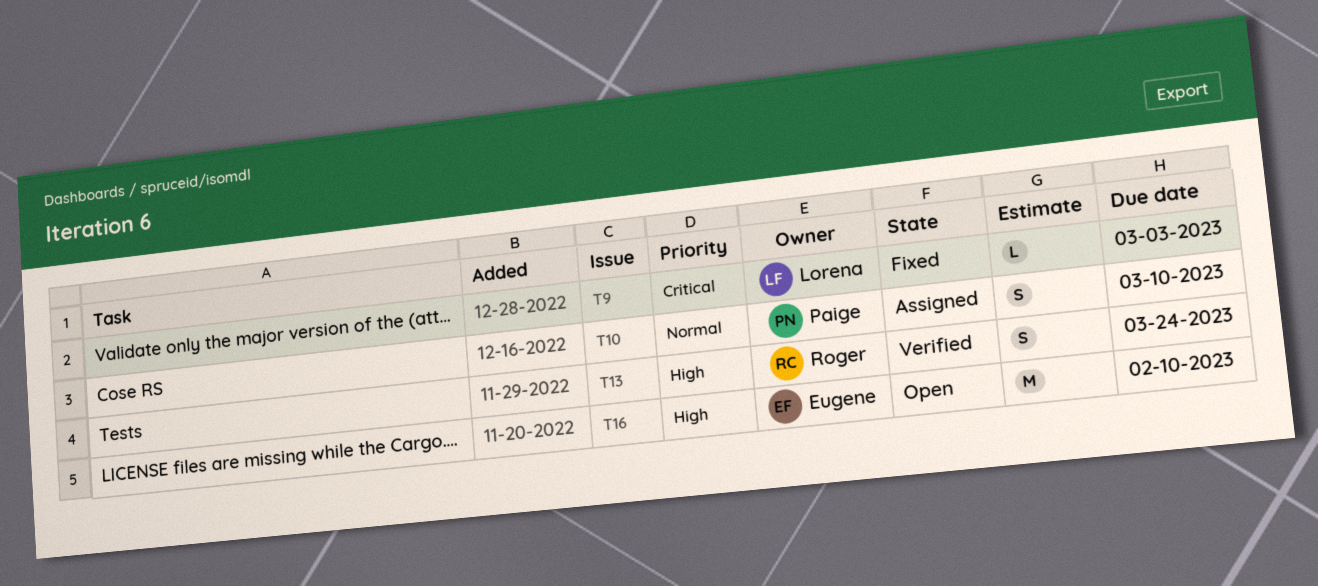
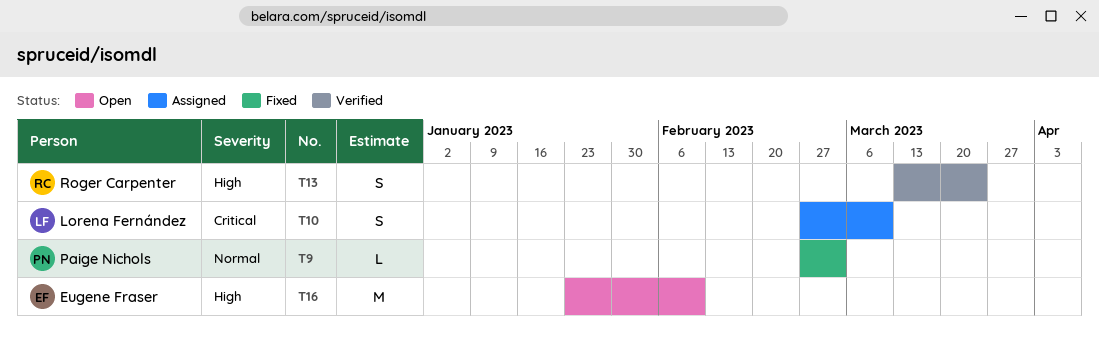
T9, owner: Lorena Fernández -> Paige Nichols
T9, priority: Critical -> Normal
T10, owner: Paige Nichols -> Lorena Fernández
T10, priority: Normal -> Critical

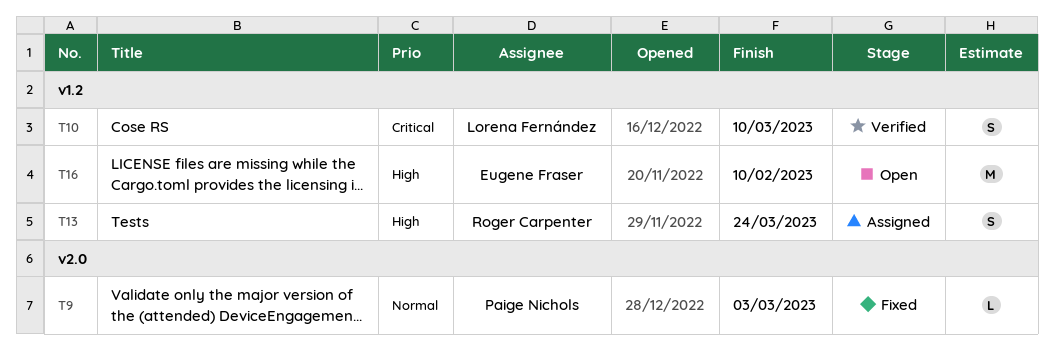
T10, status: Assigned -> Verified
T13, status: Verified -> Assigned

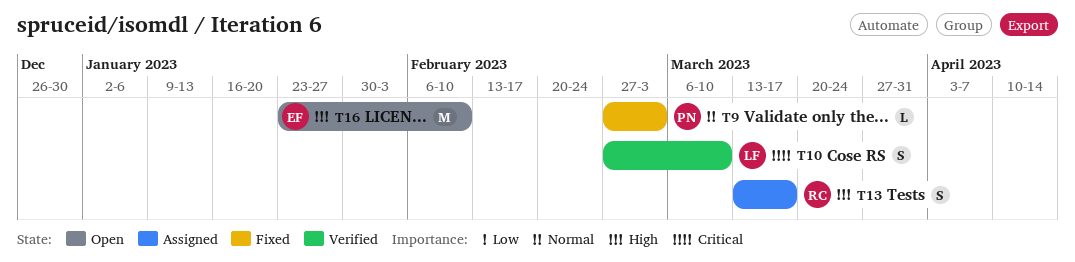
T13, due: Mar 24 -> Mar 17

